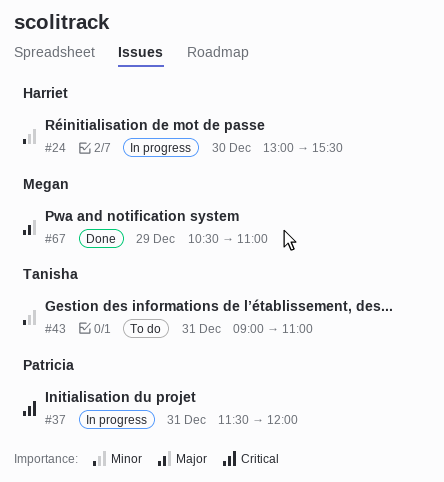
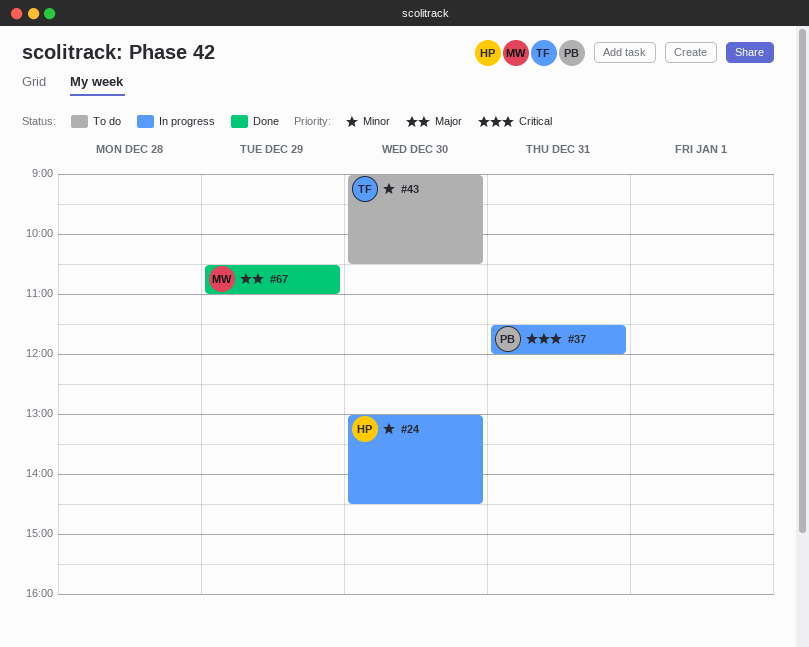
#24, ends: 15:30 -> 14:30
#43, day: Dec 31 -> Dec 30
#43, ends: 11:00 -> 10:30

